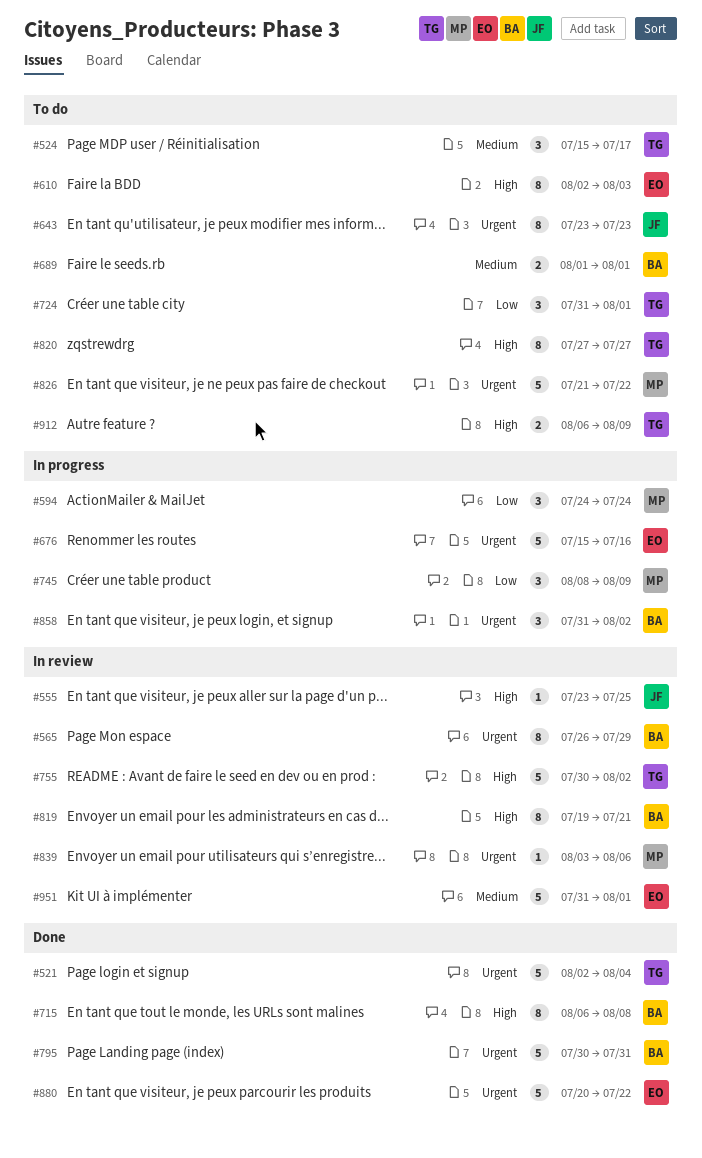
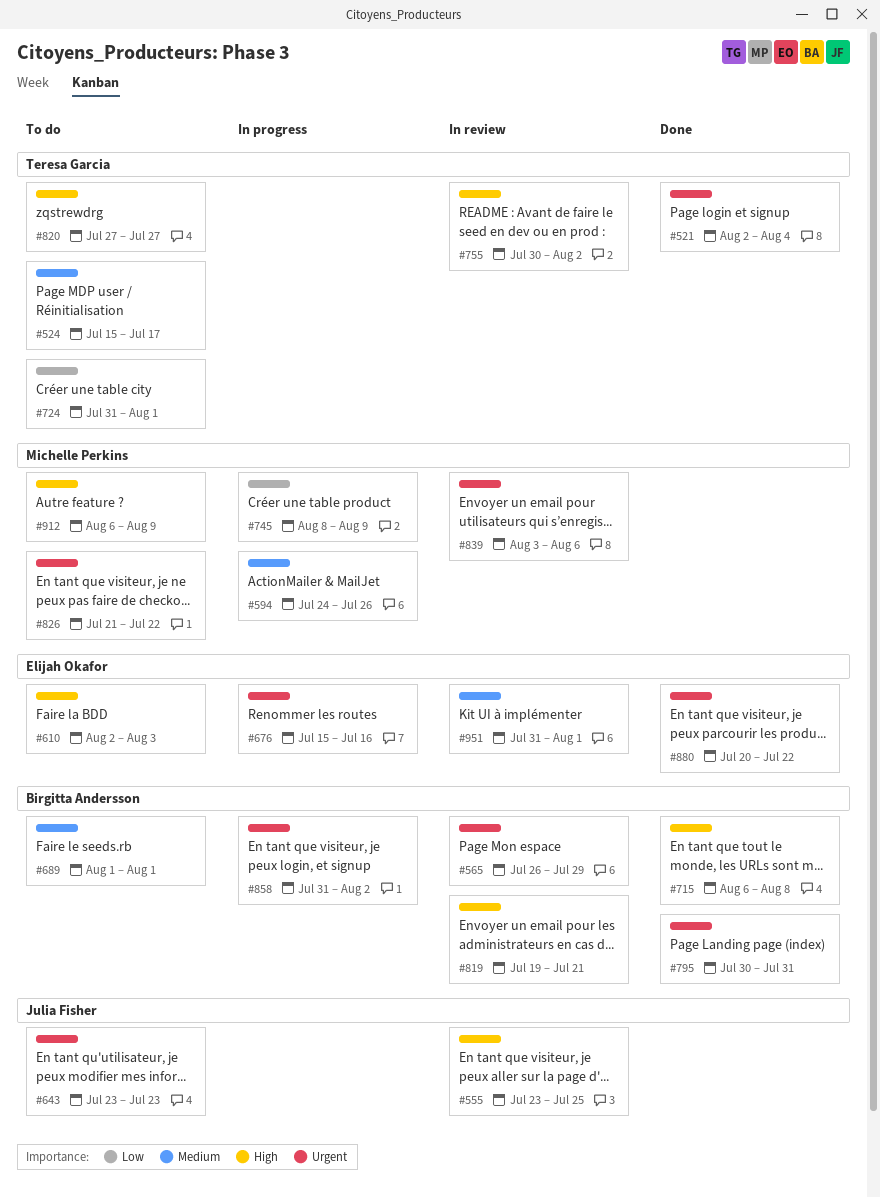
#594, priority: Low -> Medium
#594, due: Jul 24 -> Jul 26
#912, owner: Teresa Garcia -> Michelle Perkins

